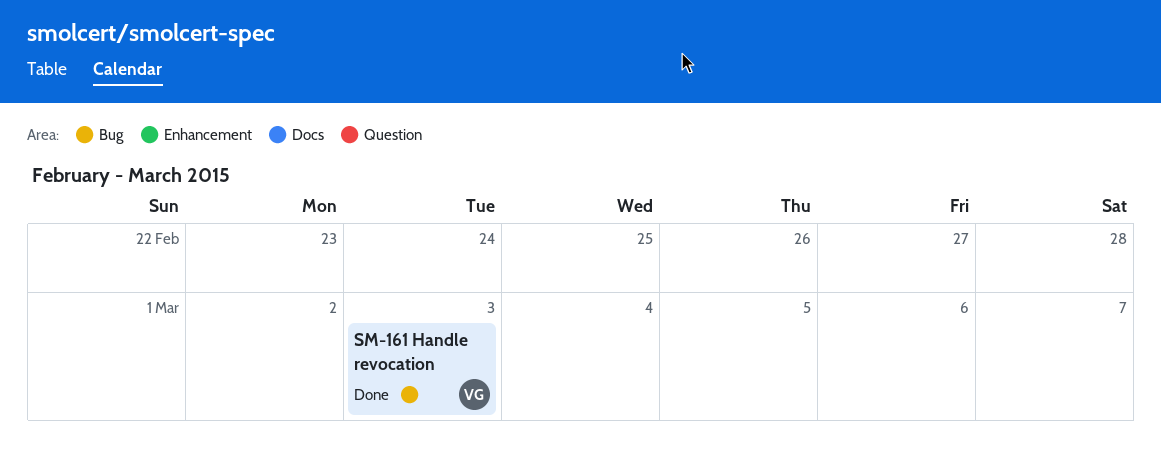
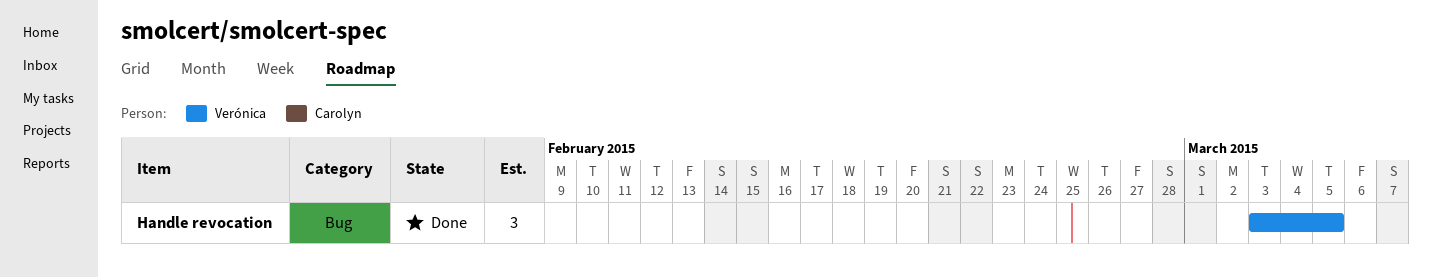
Handle revocation, due: Mar 3 -> Mar 5

